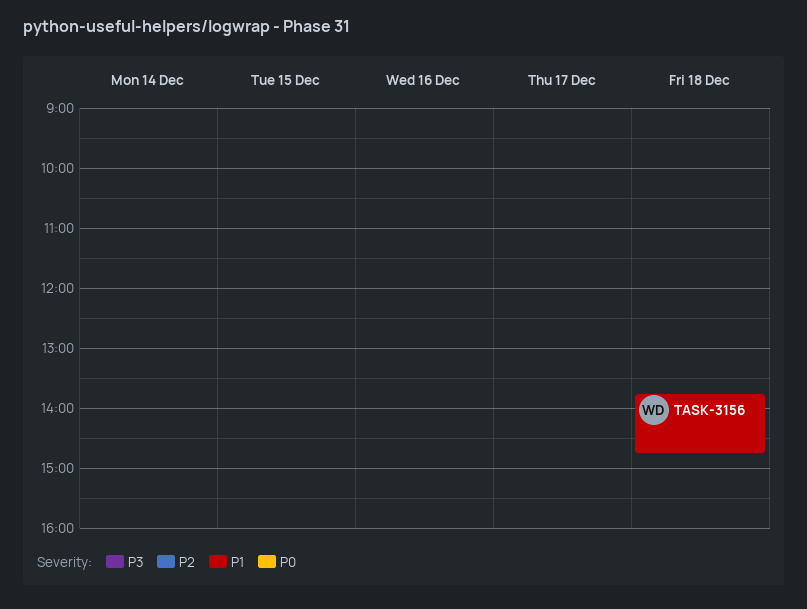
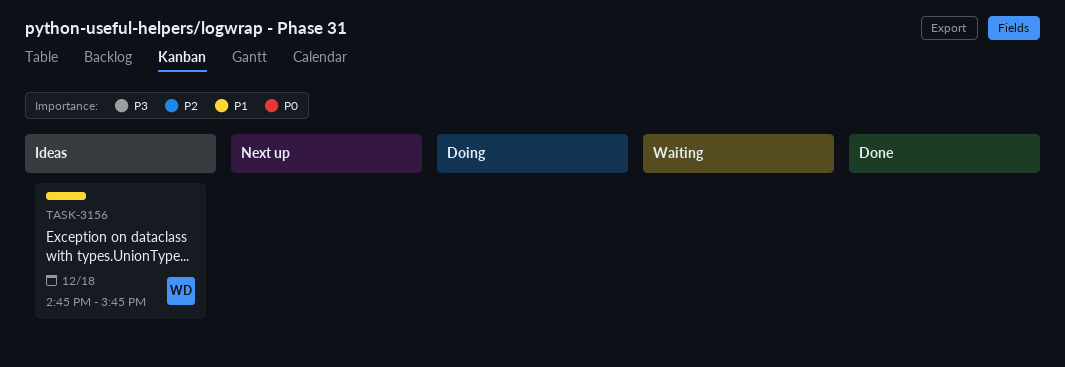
TASK-3156, begins: 13:45 -> 14:45
TASK-3156, ends: 14:45 -> 15:45

